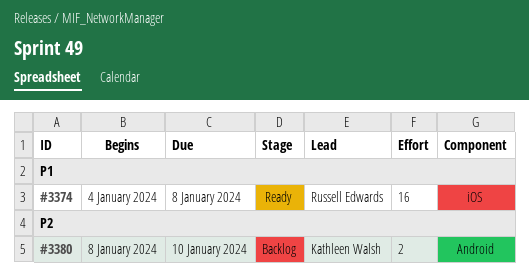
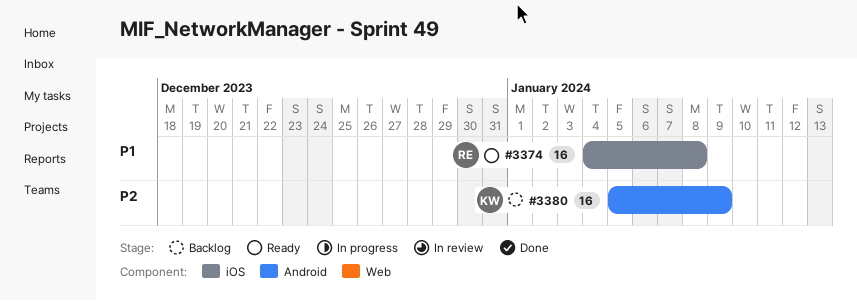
#3380, estimate: 2 -> 16
#3380, start: Jan 8 -> Jan 5
#3380, due: Jan 10 -> Jan 9

